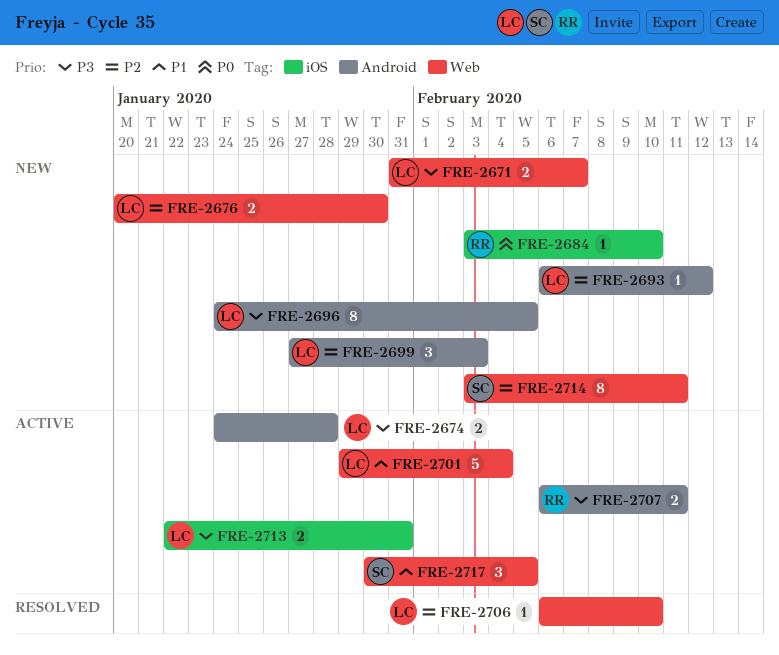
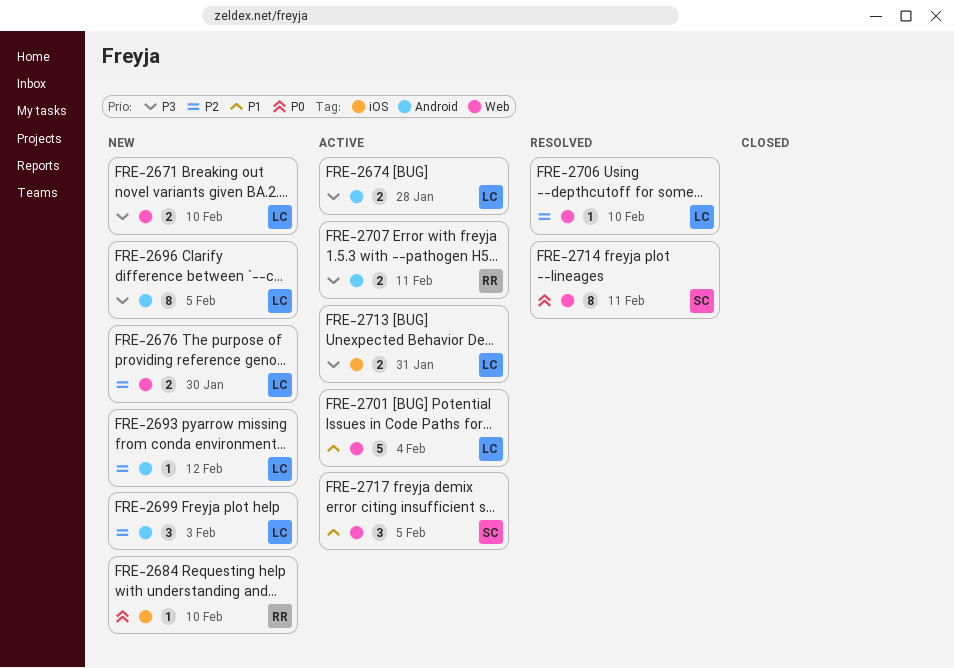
FRE-2671, due: Feb 7 -> Feb 10
FRE-2714, status: New -> Resolved
FRE-2714, priority: P2 -> P0

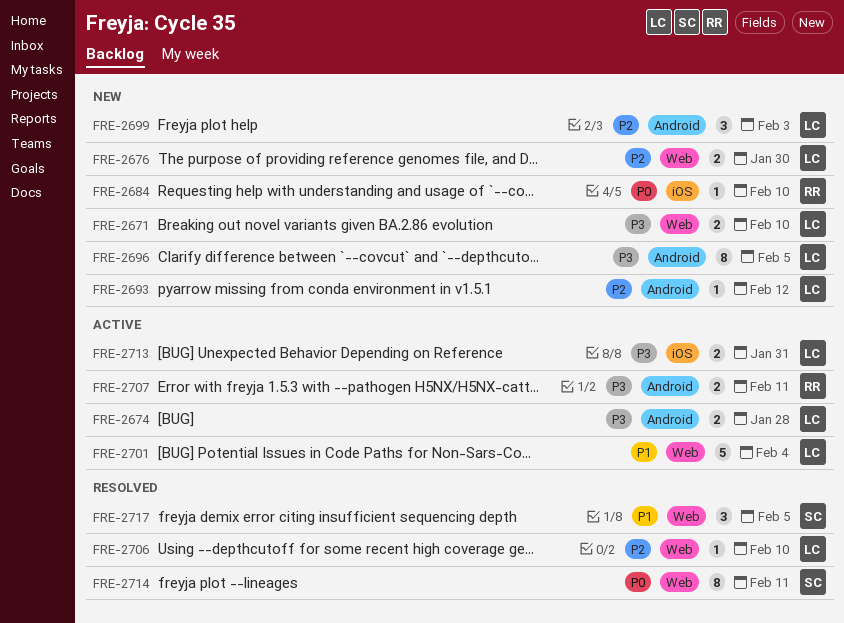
FRE-2717, status: Active -> Resolved

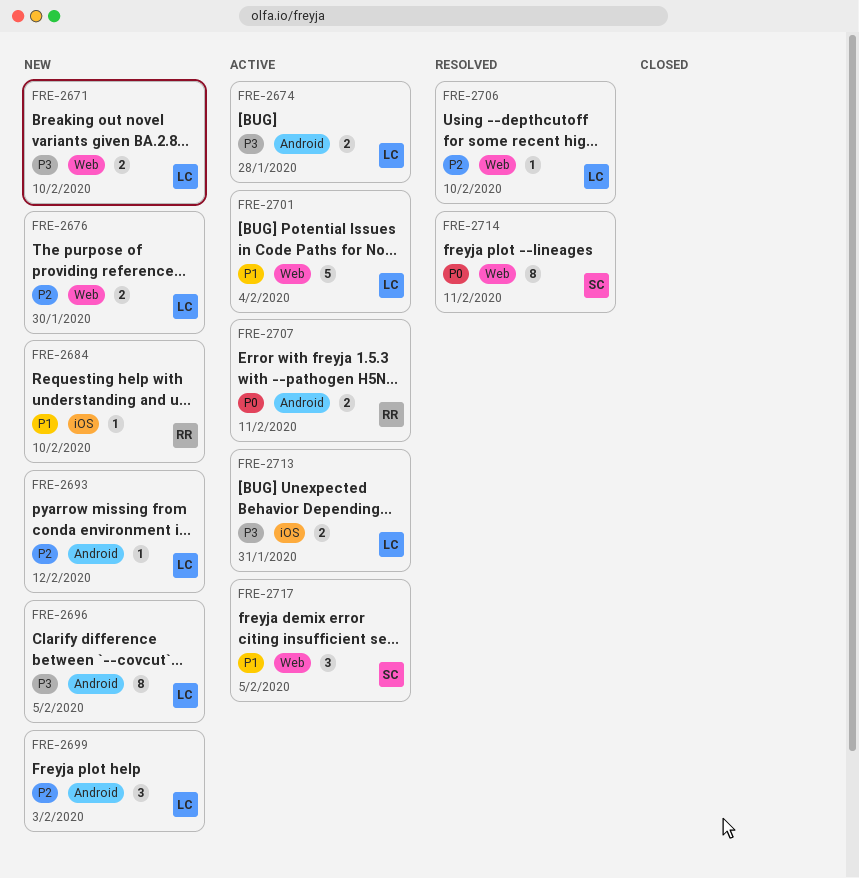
FRE-2684, priority: P0 -> P1
FRE-2707, priority: P3 -> P0
FRE-2717, status: Resolved -> Active

